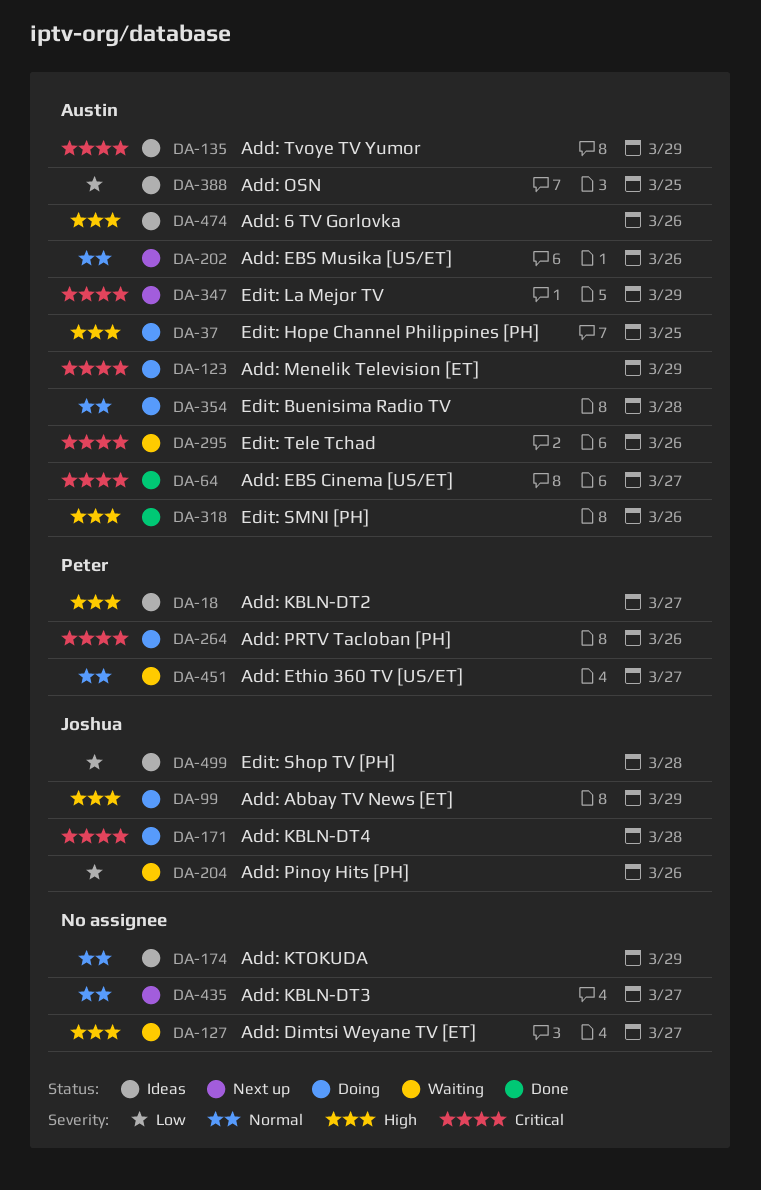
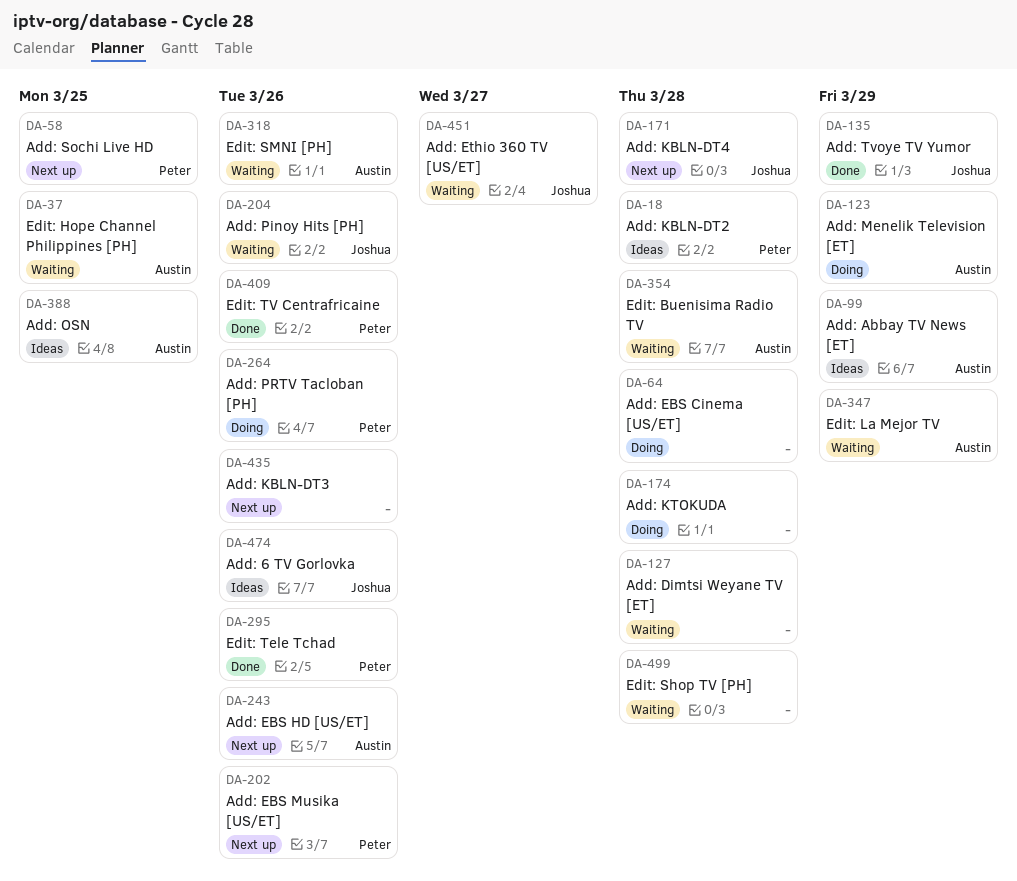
DA-18, due: Mar 27 -> Mar 28
DA-37, status: Doing -> Waiting
DA-58: none -> present
DA-64, status: Done -> Doing
DA-64, owner: Austin -> none
DA-64, due: Mar 27 -> Mar 28
DA-99, status: Doing -> Ideas
DA-99, owner: Joshua -> Austin
DA-127, due: Mar 27 -> Mar 28
DA-135, status: Ideas -> Done
DA-135, owner: Austin -> Joshua
DA-171, status: Doing -> Next up
DA-174, status: Ideas -> Doing
DA-174, due: Mar 29 -> Mar 28
DA-202, owner: Austin -> Peter
DA-243: none -> present
DA-295, status: Waiting -> Done
DA-295, owner: Austin -> Peter
DA-318, status: Done -> Waiting
DA-347, status: Next up -> Waiting
DA-354, status: Doing -> Waiting
DA-409: none -> present
DA-435, due: Mar 27 -> Mar 26
DA-451, owner: Peter -> Joshua
DA-474, owner: Austin -> Joshua
DA-499, status: Ideas -> Waiting
DA-499, owner: Joshua -> none

